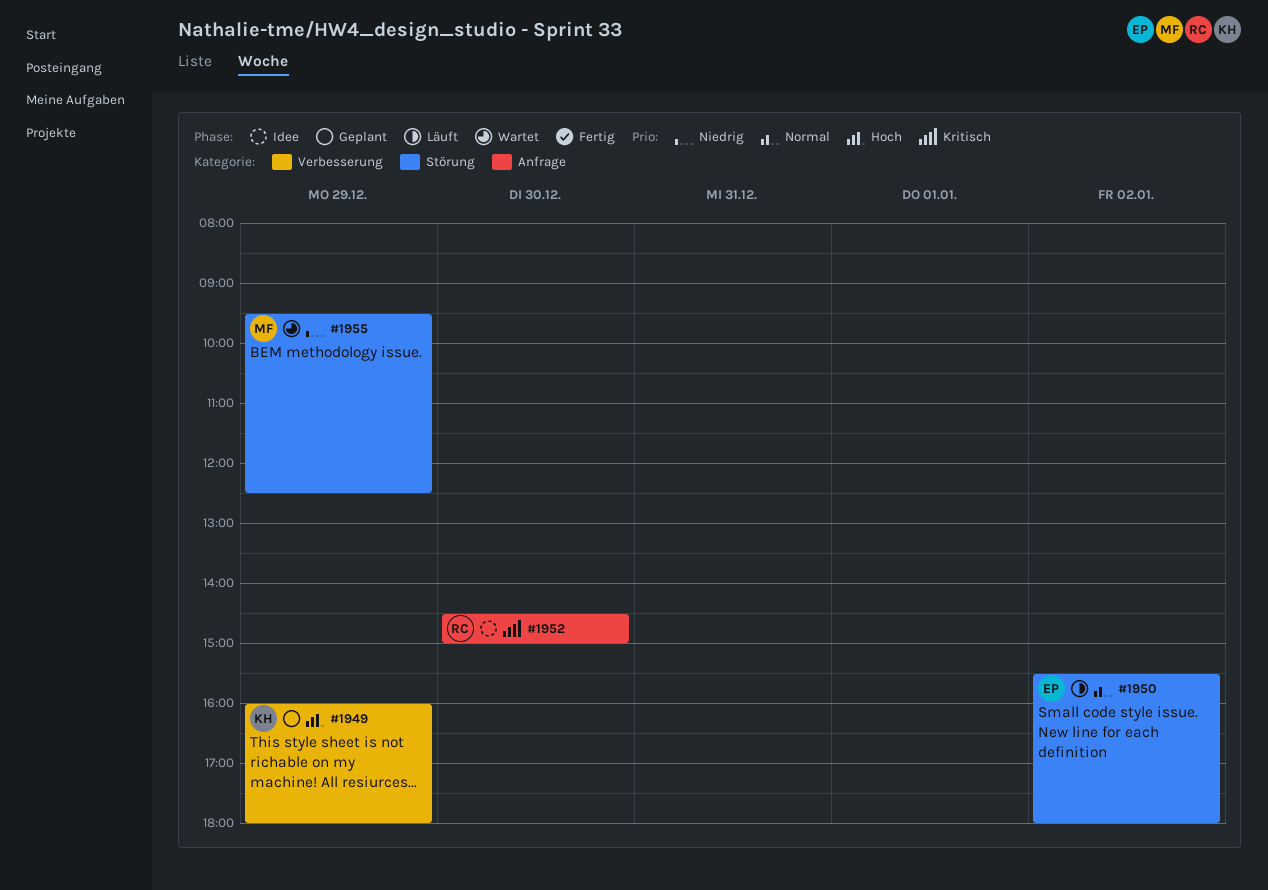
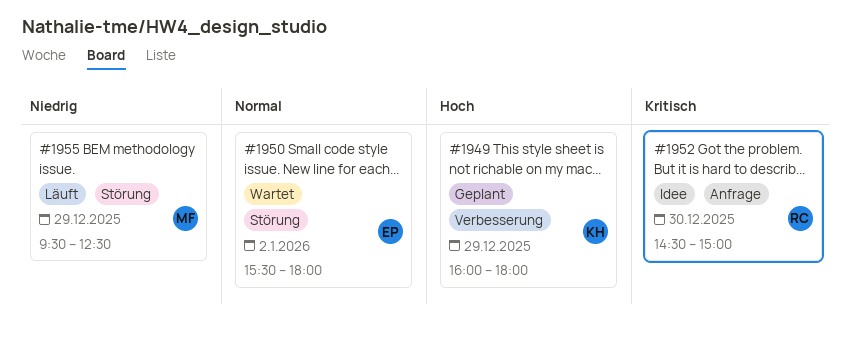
#1950, status: Läuft -> Wartet
#1955, status: Wartet -> Läuft

